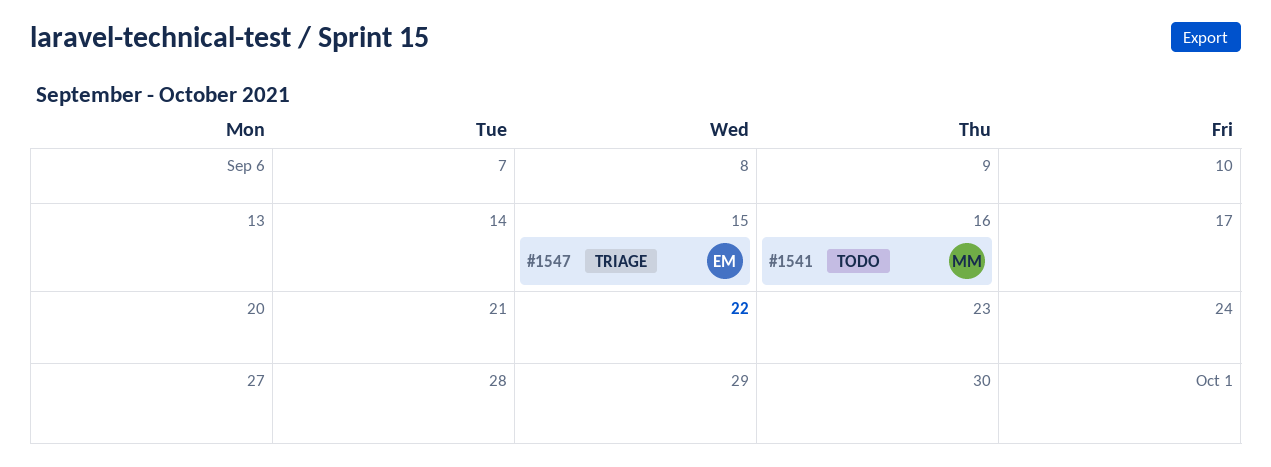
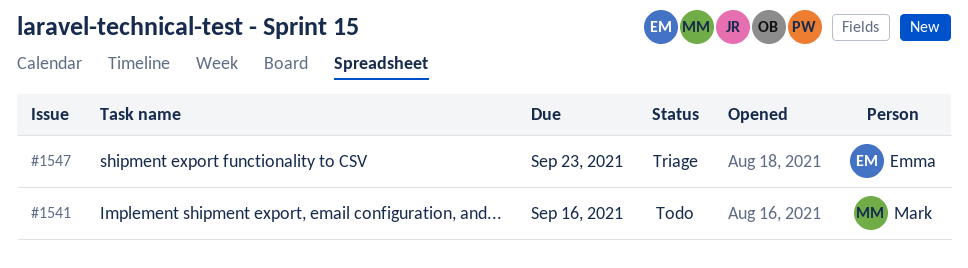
#1547, due: Sep 15 -> Sep 23

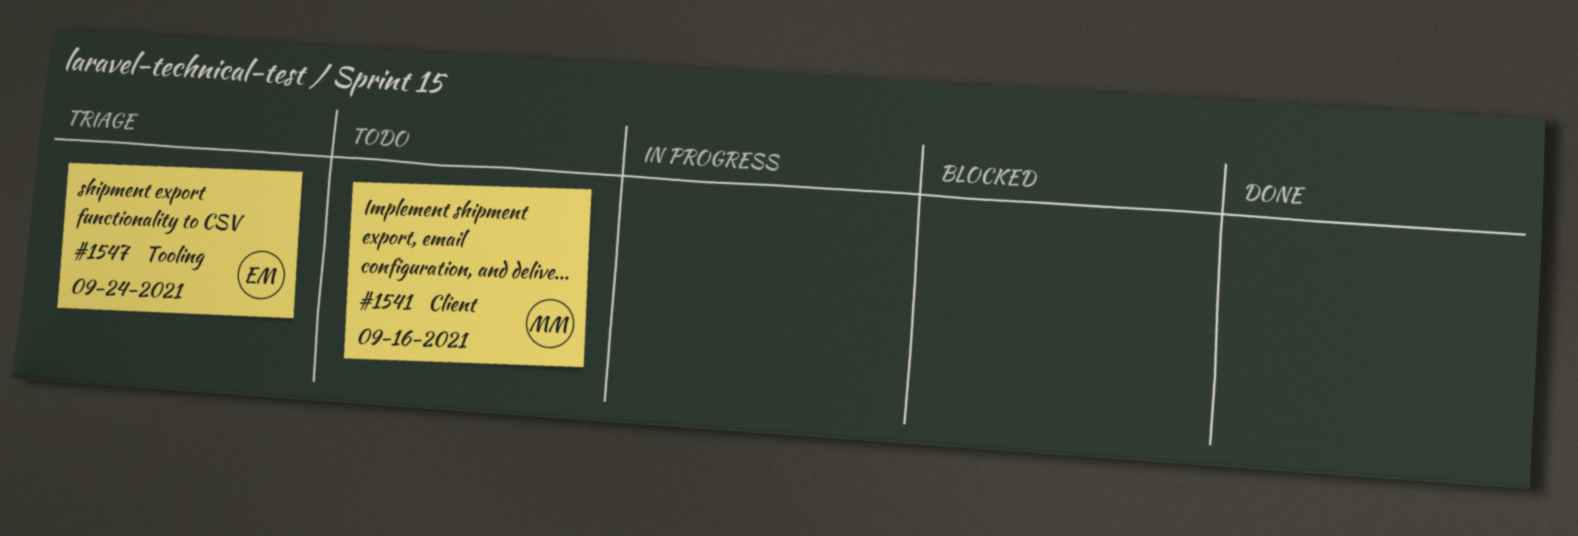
#1547, due: Sep 23 -> Sep 24

